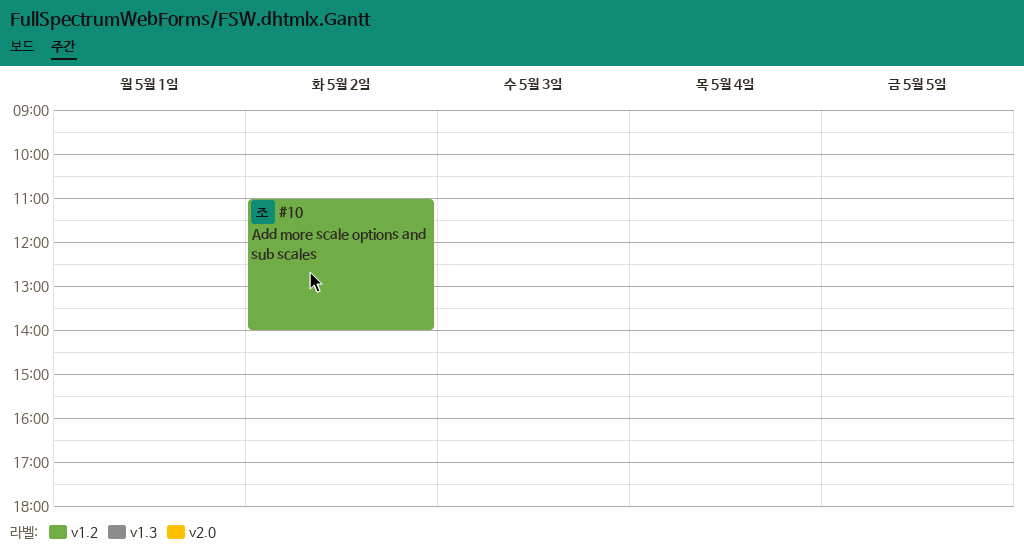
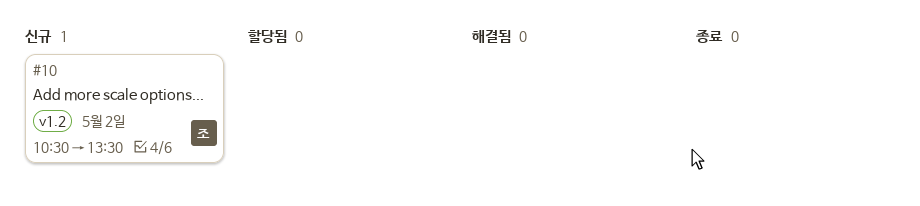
#10, begins: 11:00 -> 10:30
#10, ends: 14:00 -> 13:30

